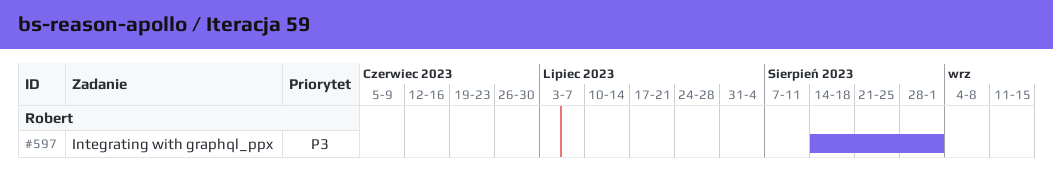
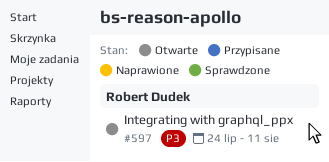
#597, start: Aug 14 -> Jul 24
#597, due: Sep 1 -> Aug 11

